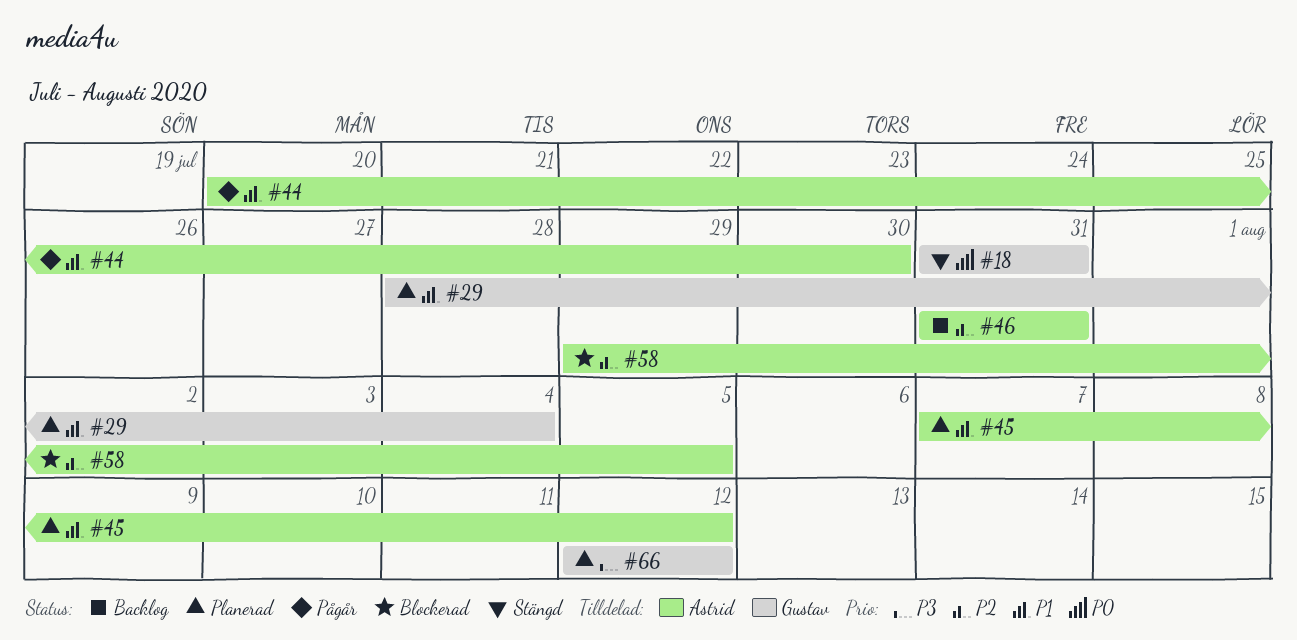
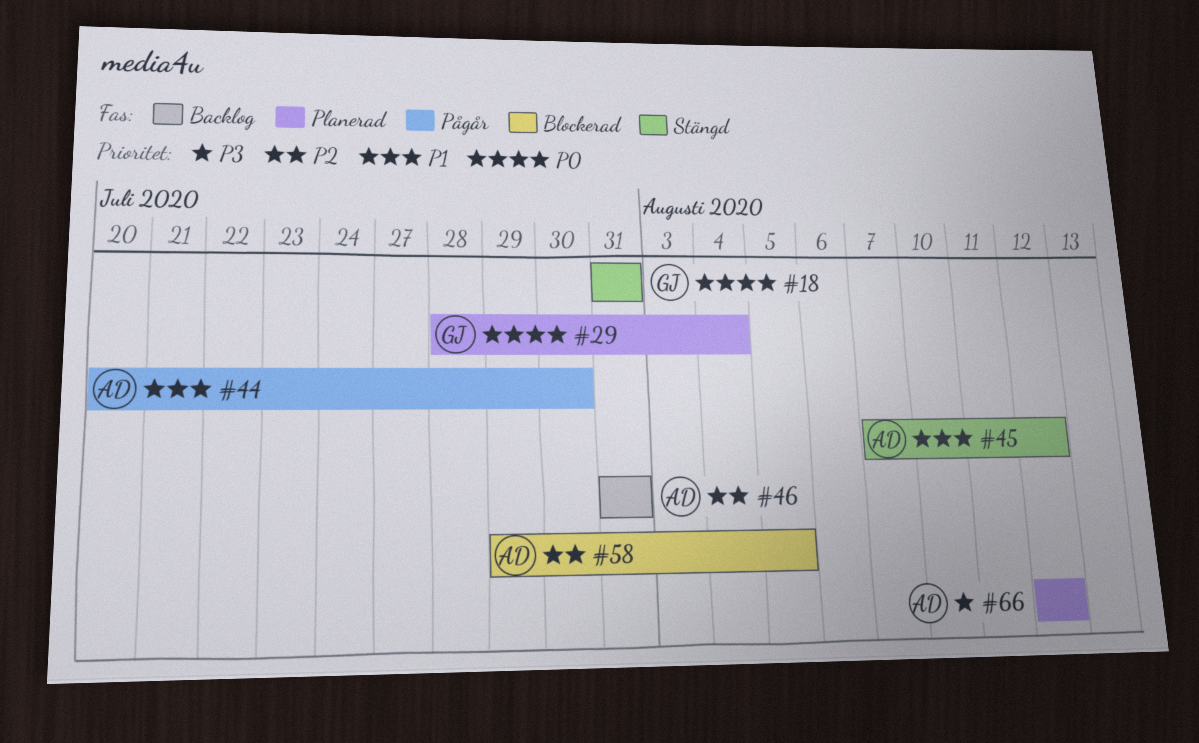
#29, priority: P1 -> P0
#45, status: Planerad -> Stängd
#66, owner: Gustav -> Astrid

